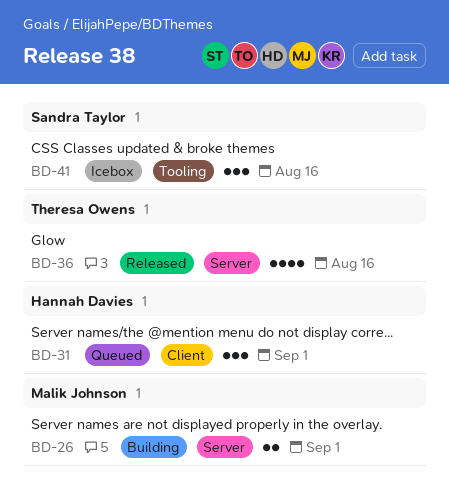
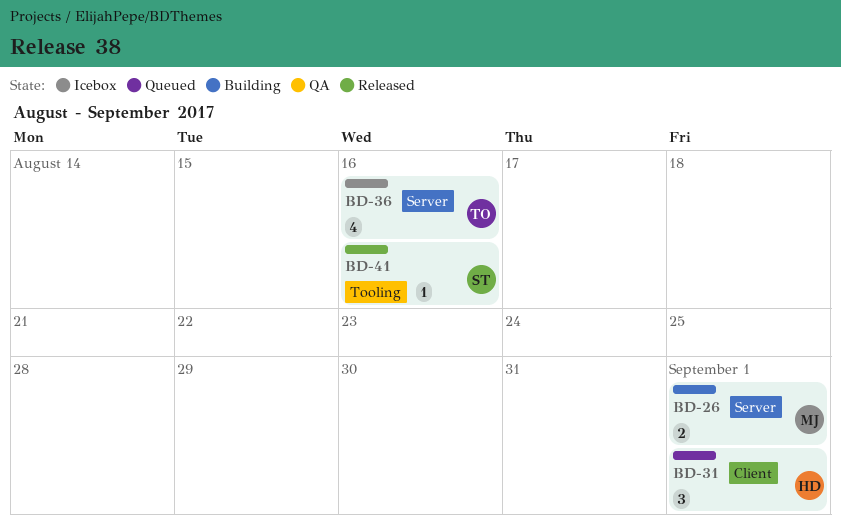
BD-36, status: Released -> Icebox
BD-41, status: Icebox -> Released
BD-41, estimate: 3 -> 1

